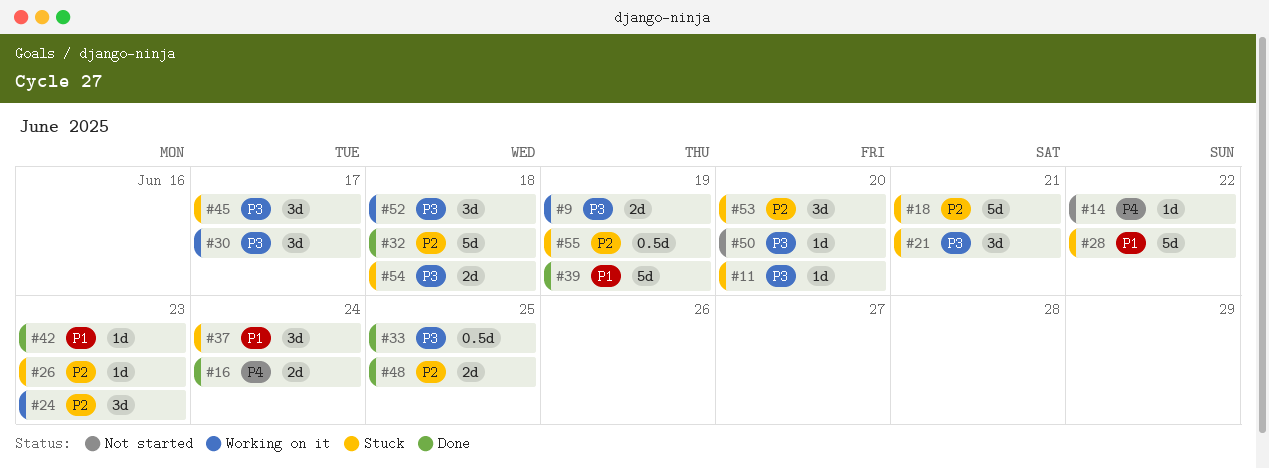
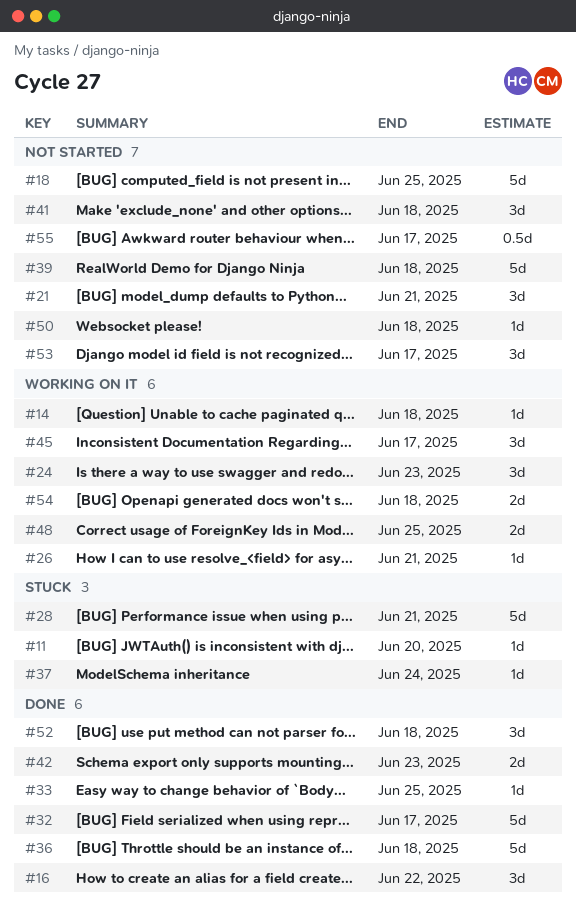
#9: present -> none
#14, status: Not started -> Working on it
#14, due: Jun 22 -> Jun 18
#16, estimate: 2d -> 3d
#16, due: Jun 24 -> Jun 22
#18, status: Stuck -> Not started
#18, due: Jun 21 -> Jun 25
#21, status: Stuck -> Not started
#26, status: Stuck -> Working on it
#26, due: Jun 23 -> Jun 21
#28, due: Jun 22 -> Jun 21
#30: present -> none
#32, due: Jun 18 -> Jun 17
#33, estimate: 0.5d -> 1d
#36: none -> present
#37, estimate: 3d -> 1d
#39, status: Done -> Not started
#39, due: Jun 19 -> Jun 18
#41: none -> present
#42, estimate: 1d -> 2d
#45, status: Stuck -> Working on it
#48, status: Done -> Working on it
#50, due: Jun 20 -> Jun 18
#52, status: Working on it -> Done
#53, status: Stuck -> Not started
#53, due: Jun 20 -> Jun 17
#54, status: Stuck -> Working on it
#55, status: Stuck -> Not started
#55, due: Jun 19 -> Jun 17

